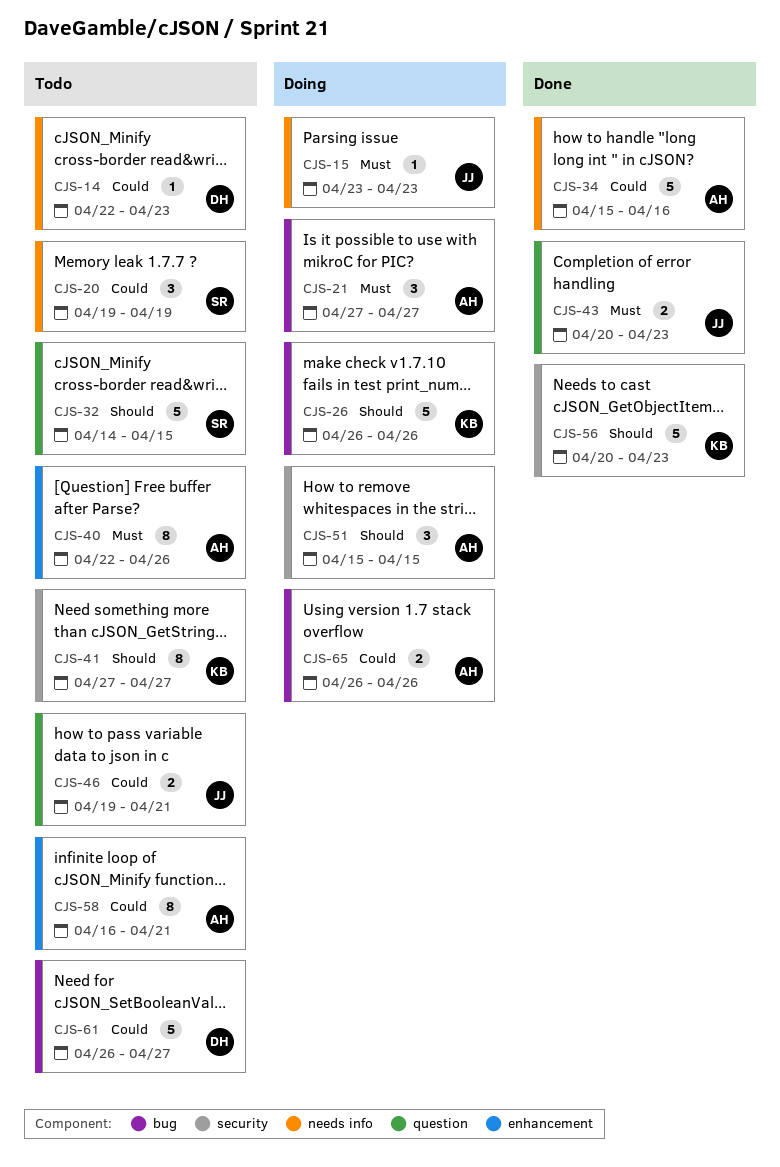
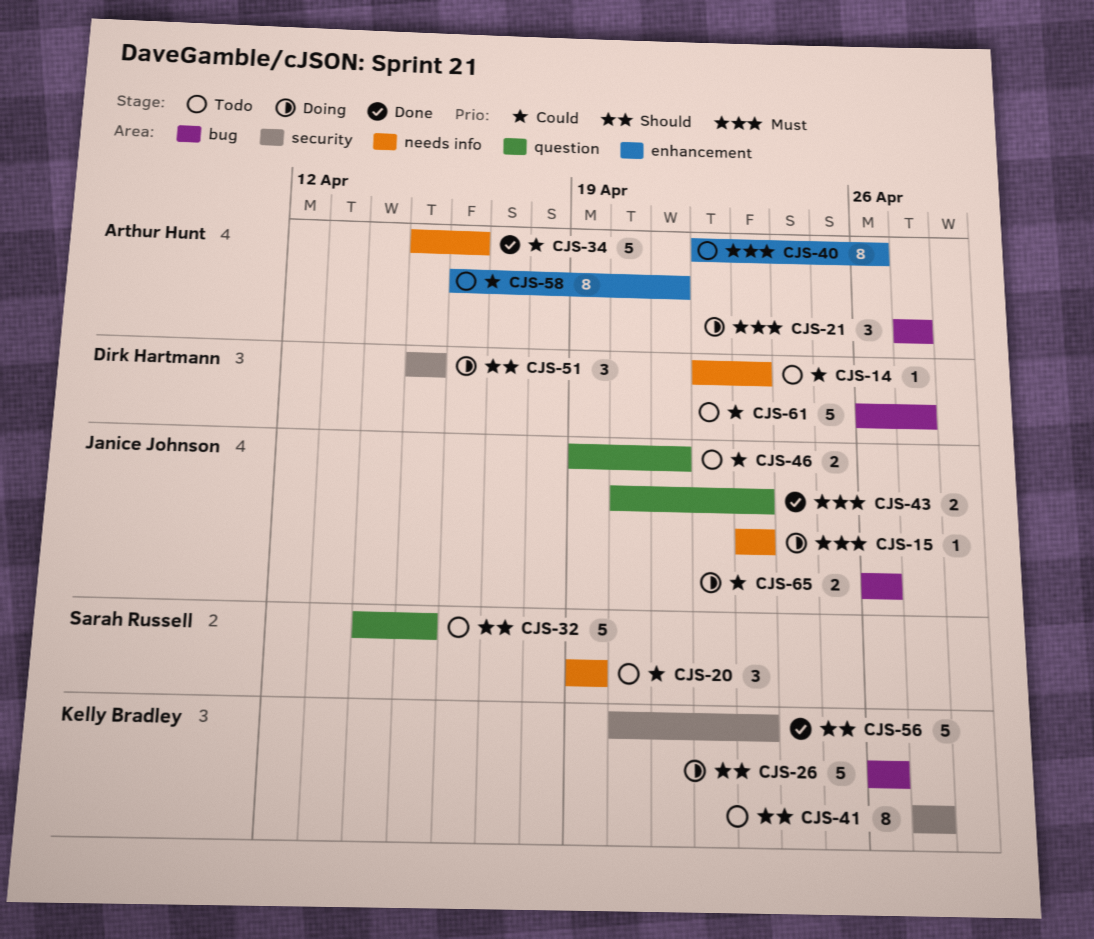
CJS-51, owner: Arthur Hunt -> Dirk Hartmann
CJS-65, owner: Arthur Hunt -> Janice Johnson

